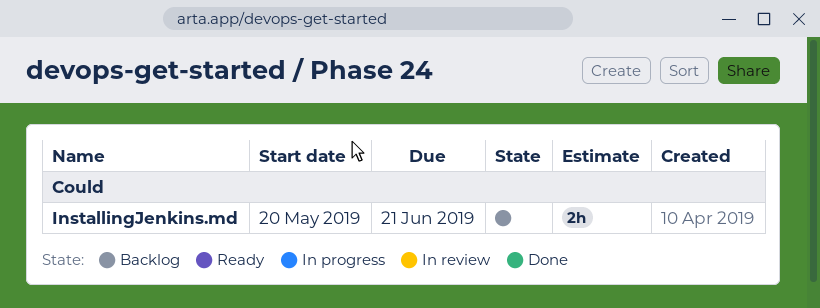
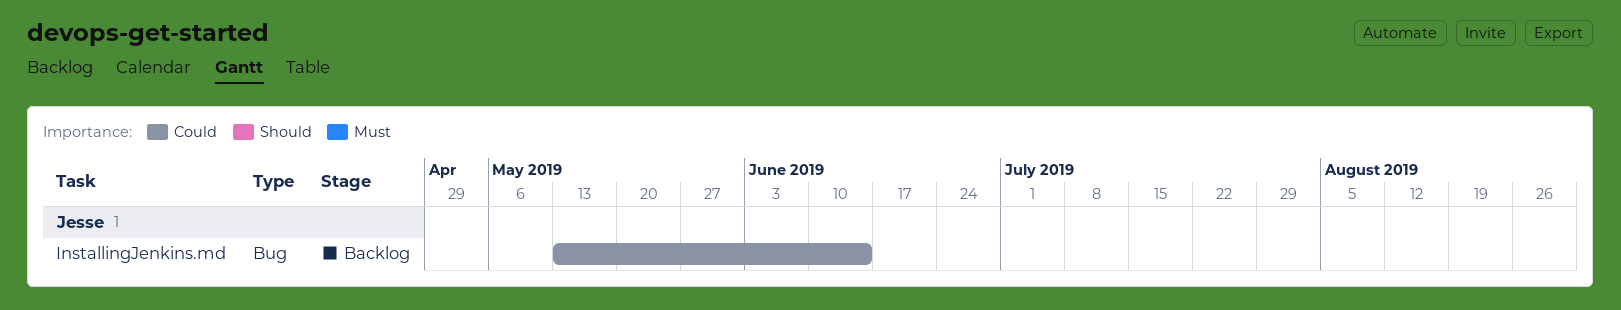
InstallingJenkins.md, start: May 20 -> May 13
InstallingJenkins.md, due: Jun 21 -> Jun 14

